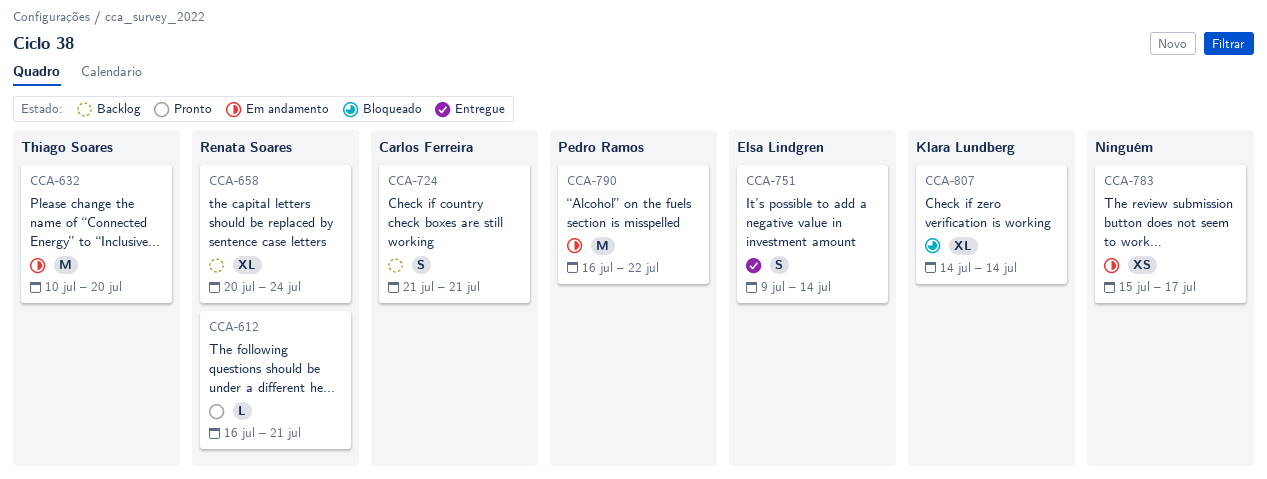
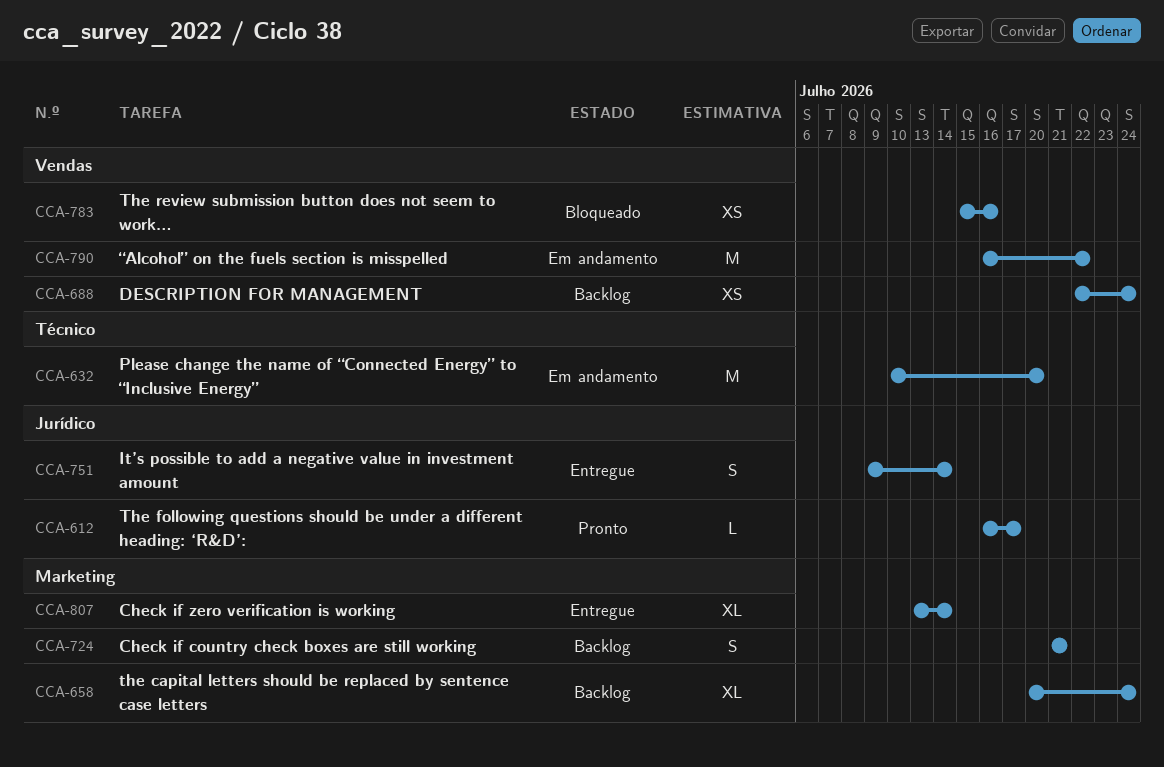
CCA-612, due: Jul 21 -> Jul 17
CCA-688: none -> present
CCA-783, status: Em andamento -> Bloqueado
CCA-783, due: Jul 17 -> Jul 16
CCA-807, status: Bloqueado -> Entregue
CCA-807, start: Jul 14 -> Jul 13

